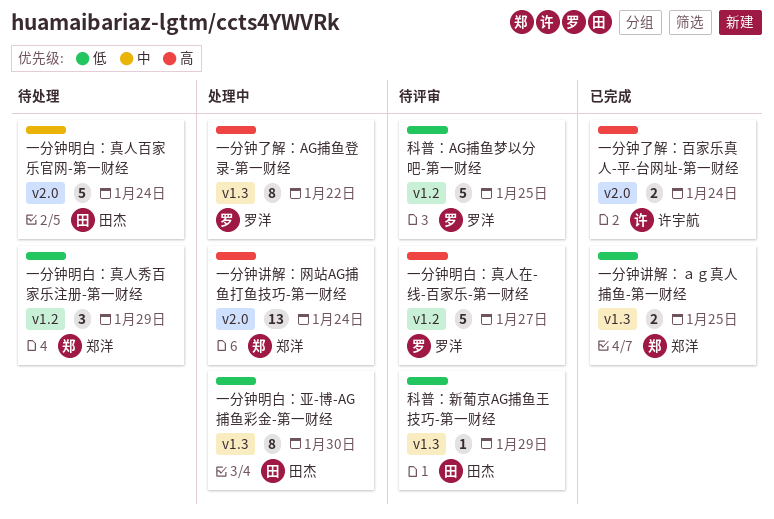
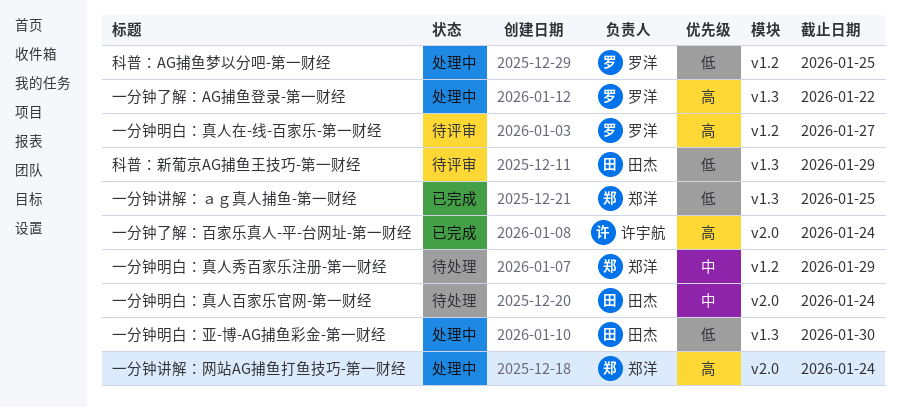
一分钟明白：真人秀百家乐注册-第一财经, priority: 低 -> 中
科普：AG捕鱼梦以分吧-第一财经, status: 待评审 -> 处理中

